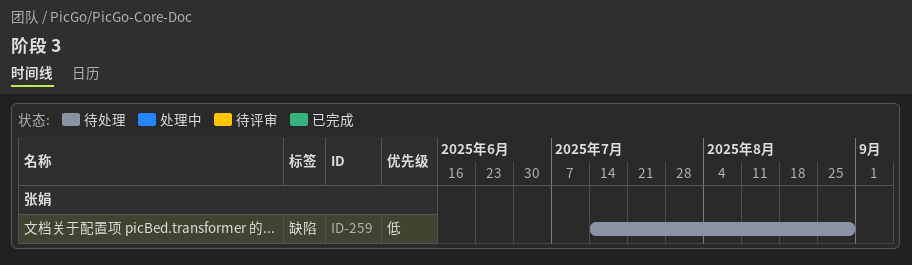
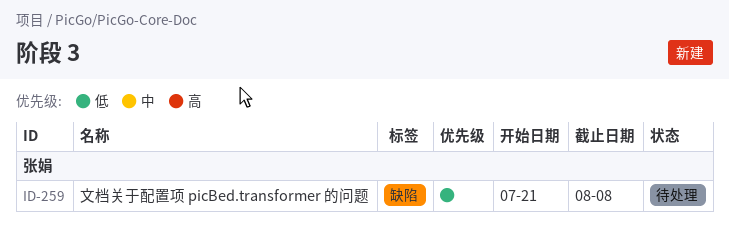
ID-259, start: Jul 14 -> Jul 21
ID-259, due: Aug 29 -> Aug 8

